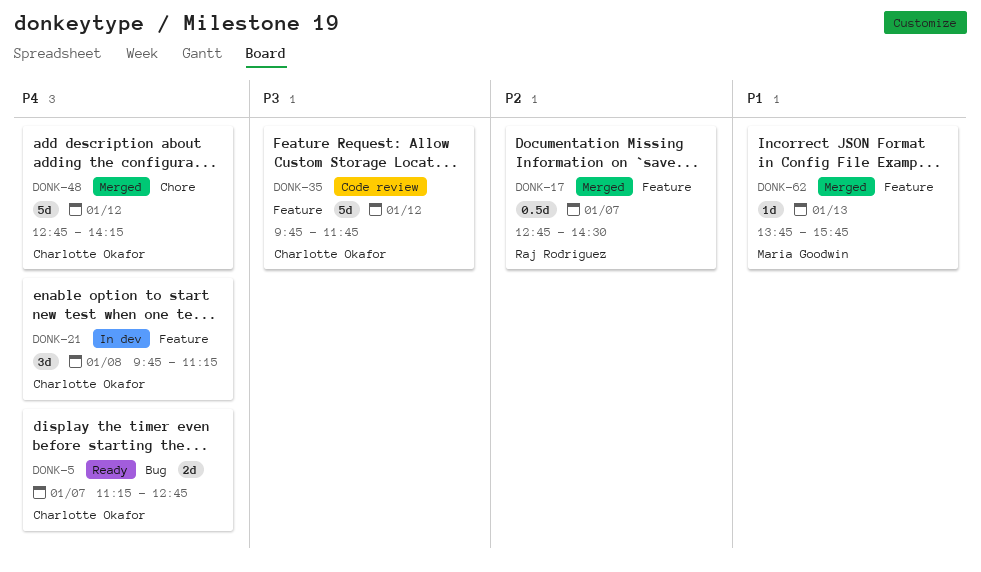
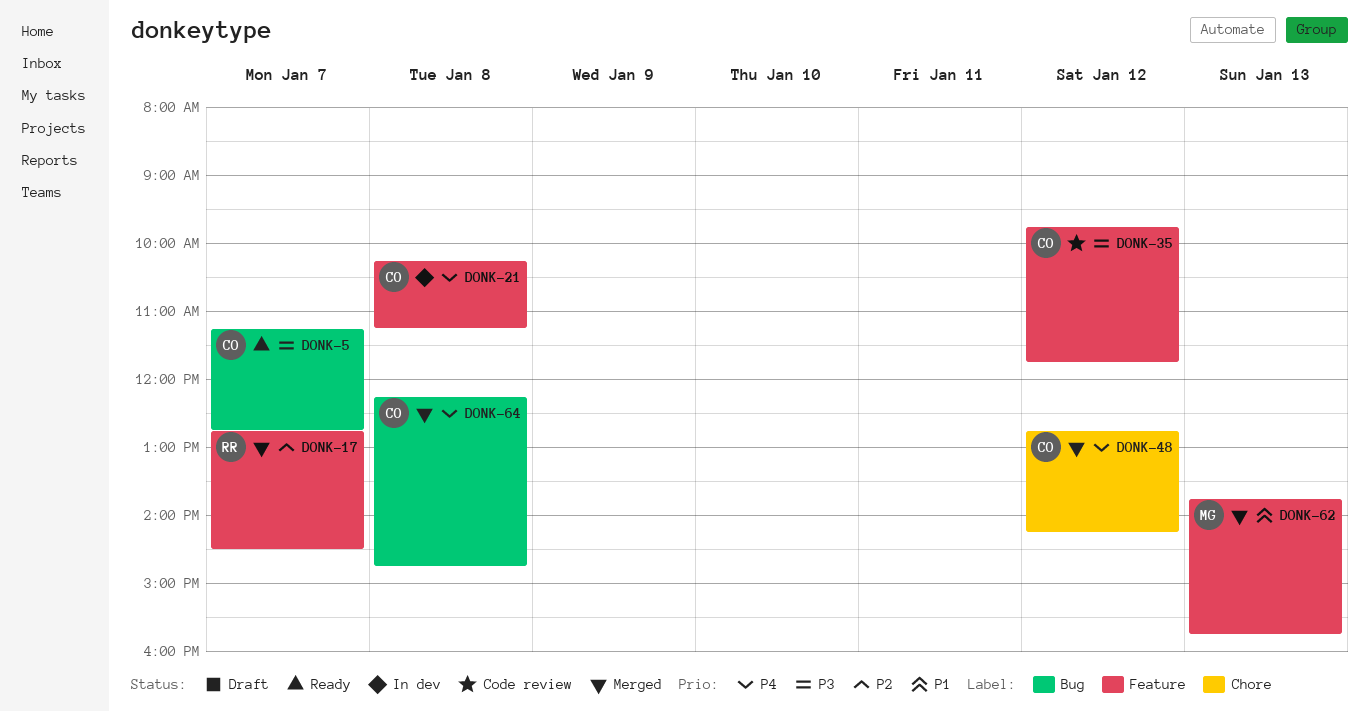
DONK-5, priority: P4 -> P3
DONK-21, begins: 09:45 -> 10:15
DONK-64: none -> present

